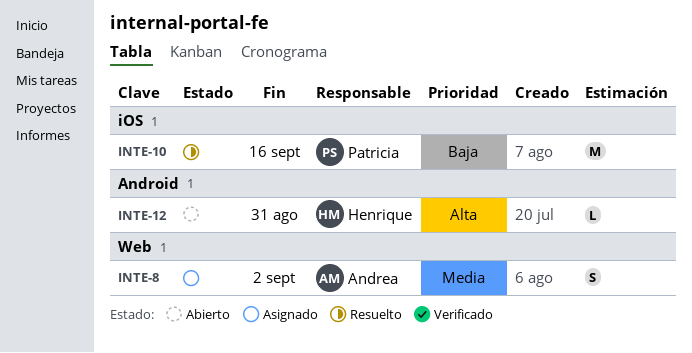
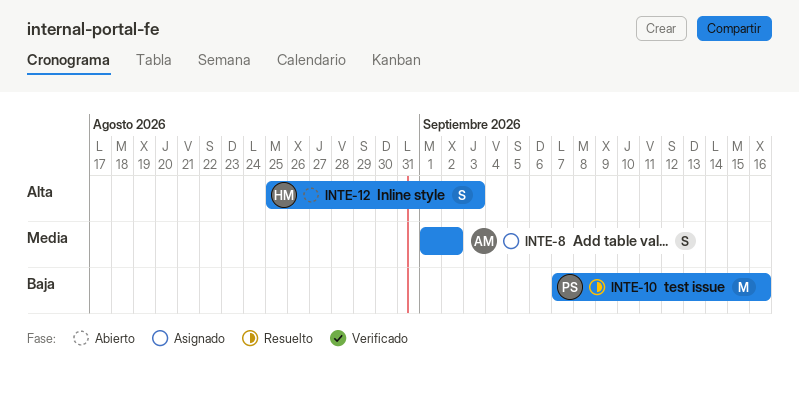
INTE-12, estimate: L -> S
INTE-12, due: Aug 31 -> Sep 3

